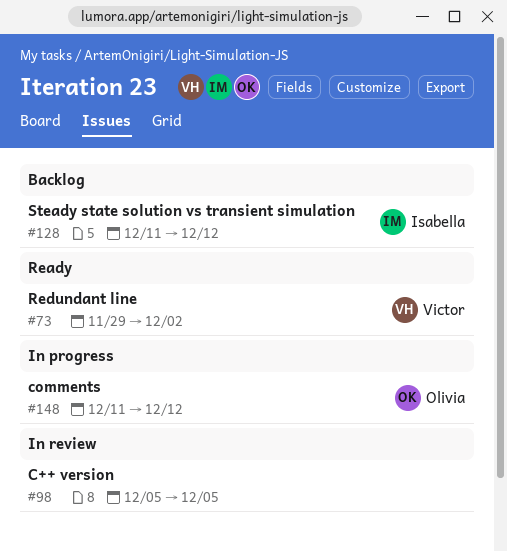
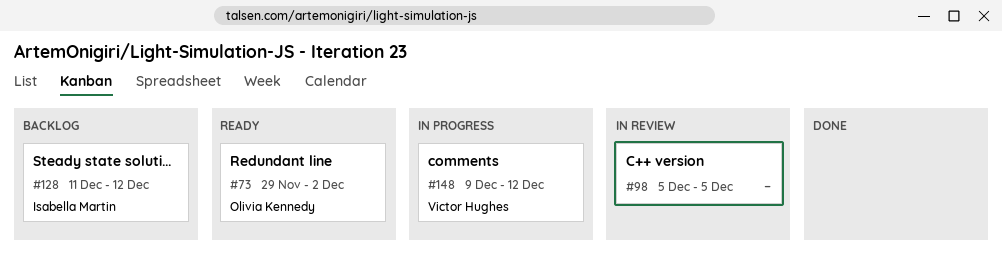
#73, owner: Victor Hughes -> Olivia Kennedy
#148, owner: Olivia Kennedy -> Victor Hughes
#148, start: Dec 11 -> Dec 9

